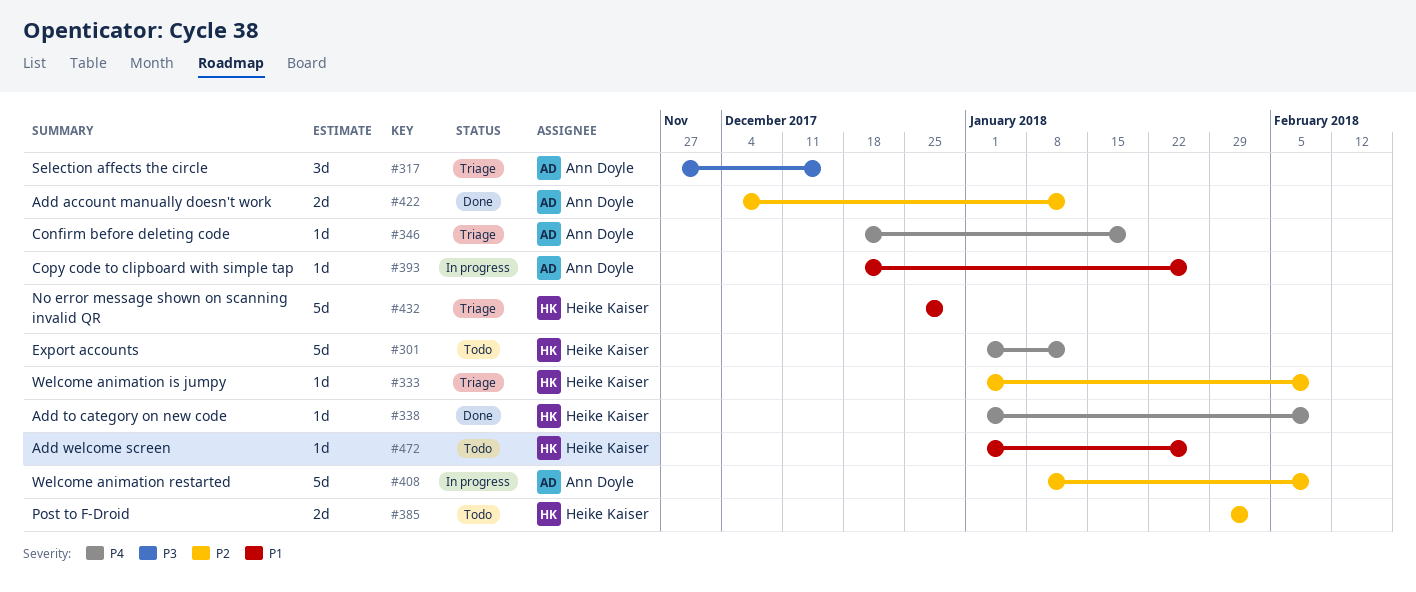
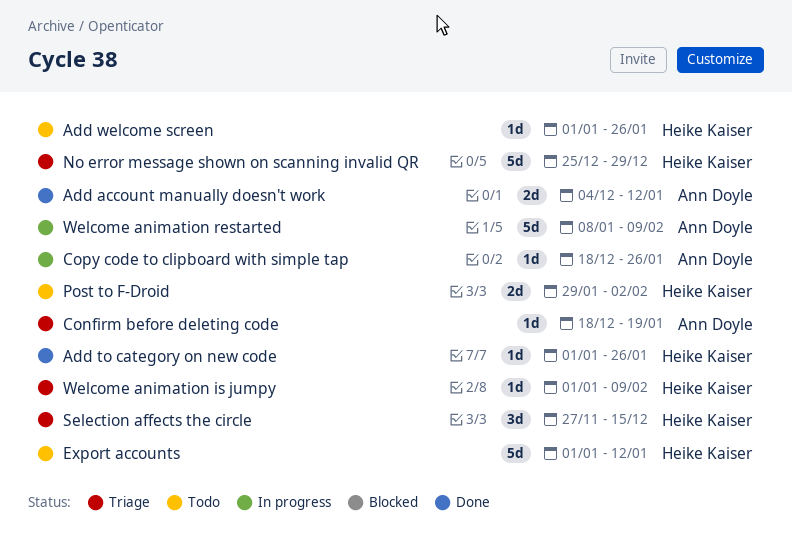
Add to category on new code, due: Feb 9 -> Jan 26
Selection affects the circle, owner: Ann Doyle -> Heike Kaiser

